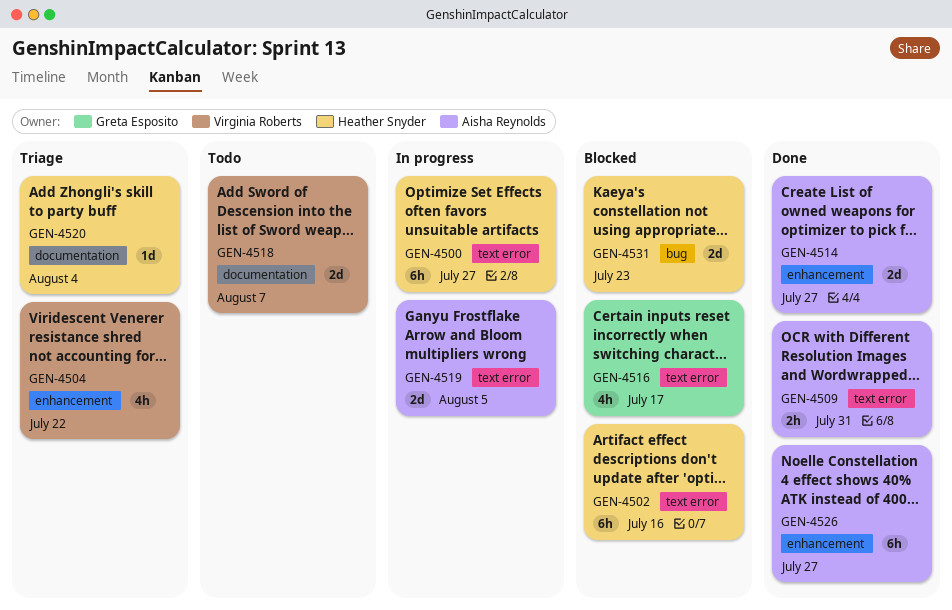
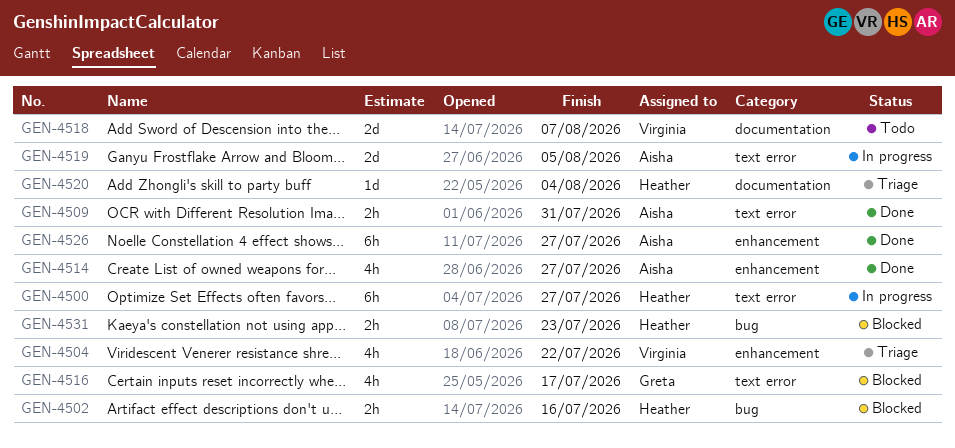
GEN-4502, label: text error -> bug
GEN-4502, estimate: 6h -> 2h
GEN-4514, estimate: 2d -> 4h
GEN-4531, estimate: 2d -> 2h

